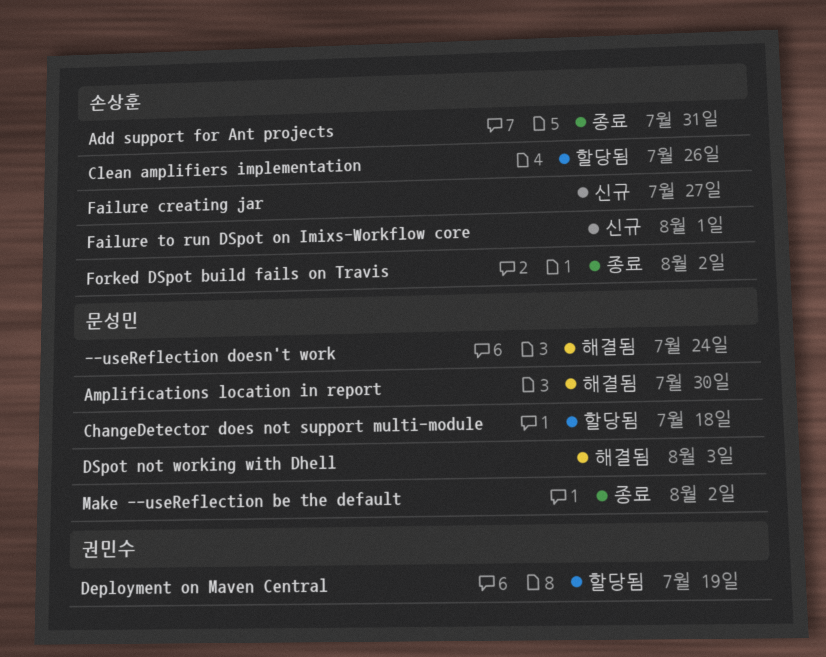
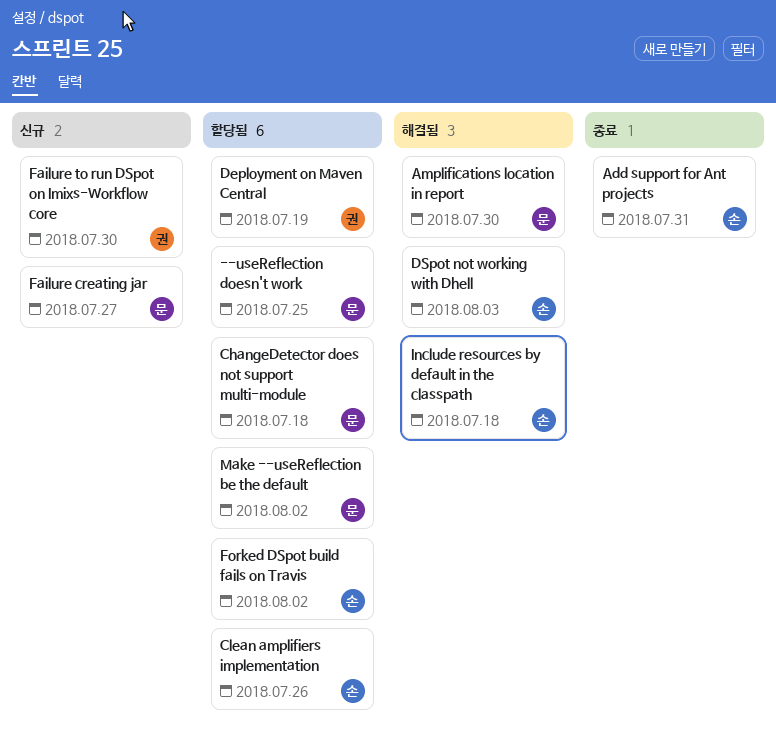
--useReflection doesn't work, status: 해결됨 -> 할당됨
--useReflection doesn't work, due: Jul 24 -> Jul 25
DSpot not working with Dhell, owner: 문성민 -> 손상훈
Failure creating jar, owner: 손상훈 -> 문성민
Failure to run DSpot on Imixs-Workflow core, owner: 손상훈 -> 권민수
Failure to run DSpot on Imixs-Workflow core, due: Aug 1 -> Jul 30
Forked DSpot build fails on Travis, status: 종료 -> 할당됨
Include resources by default in the classpath: none -> present
Make --useReflection be the default, status: 종료 -> 할당됨

